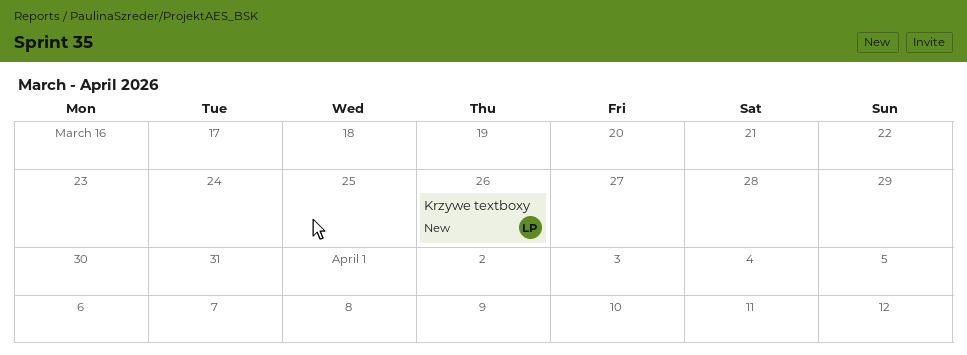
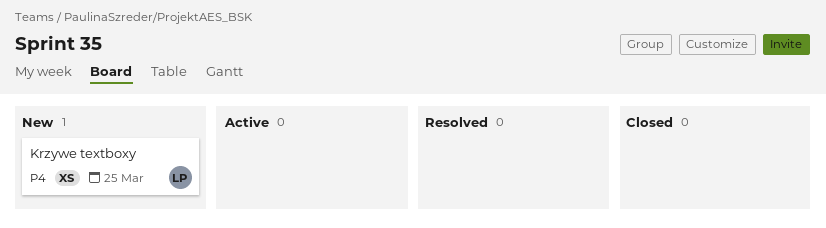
Krzywe textboxy, due: Mar 26 -> Mar 25

